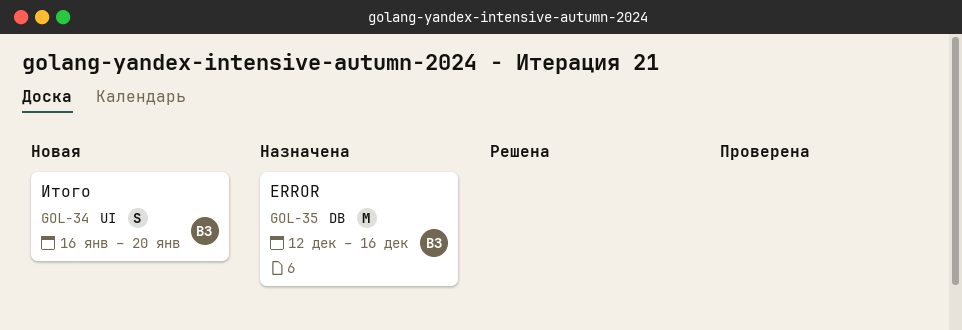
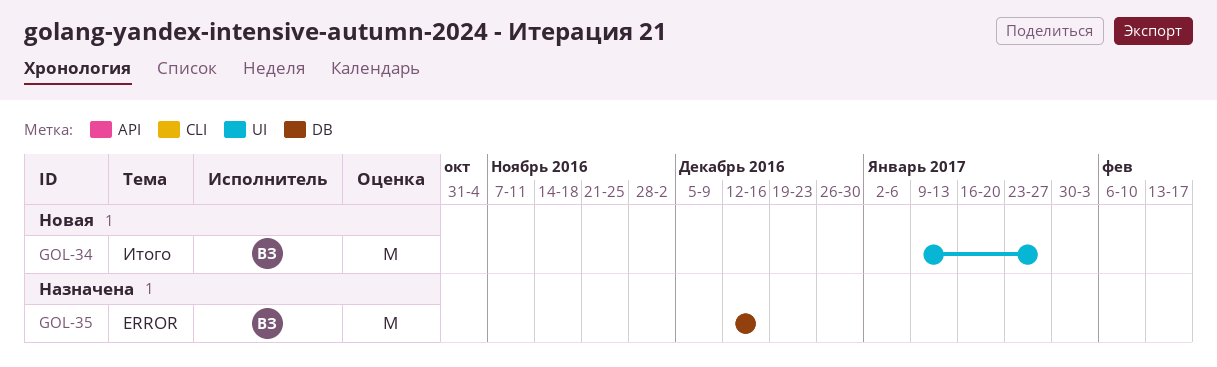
GOL-34, estimate: S -> M
GOL-34, start: Jan 16 -> Jan 9
GOL-34, due: Jan 20 -> Jan 27

